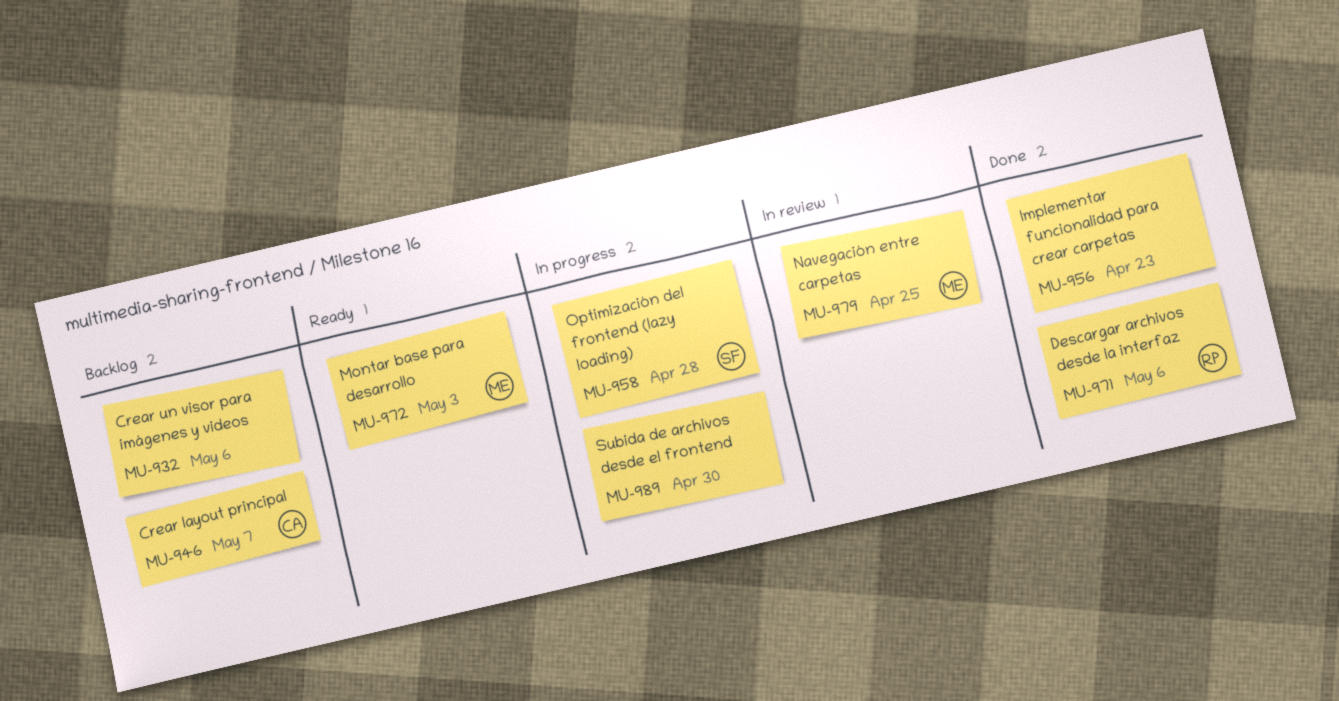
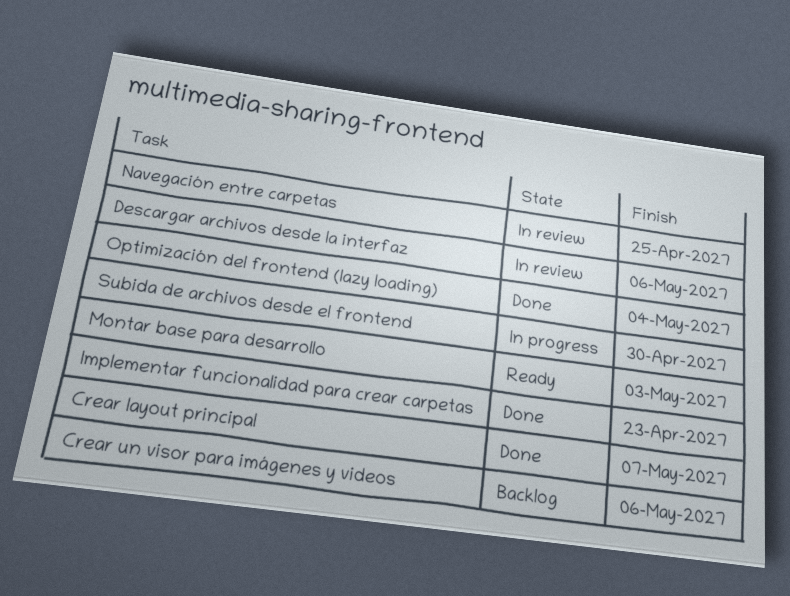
Crear layout principal, status: Backlog -> Done
Descargar archivos desde la interfaz, status: Done -> In review
Optimización del frontend (lazy loading), status: In progress -> Done
Optimización del frontend (lazy loading), due: Apr 28 -> May 4

